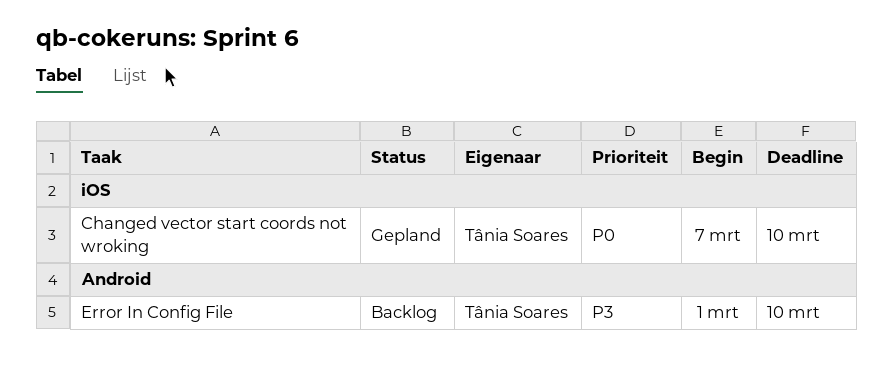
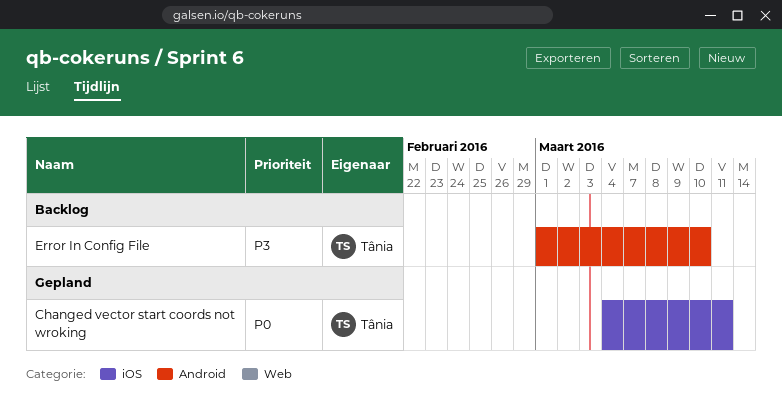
Changed vector start coords not wroking, start: Mar 7 -> Mar 4
Changed vector start coords not wroking, due: Mar 10 -> Mar 11

